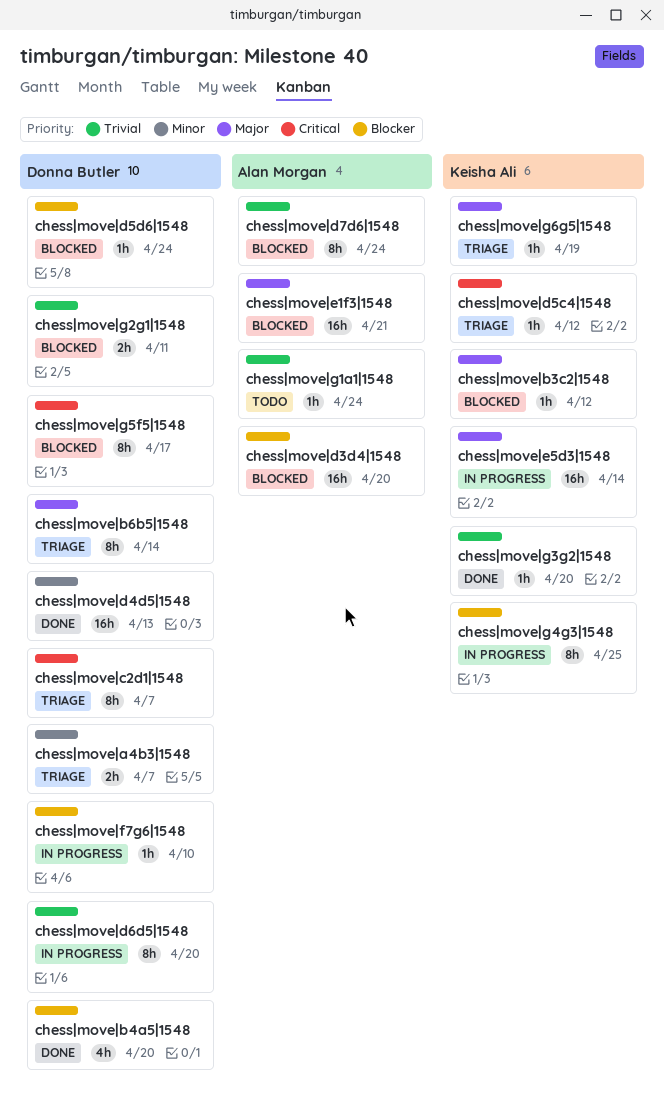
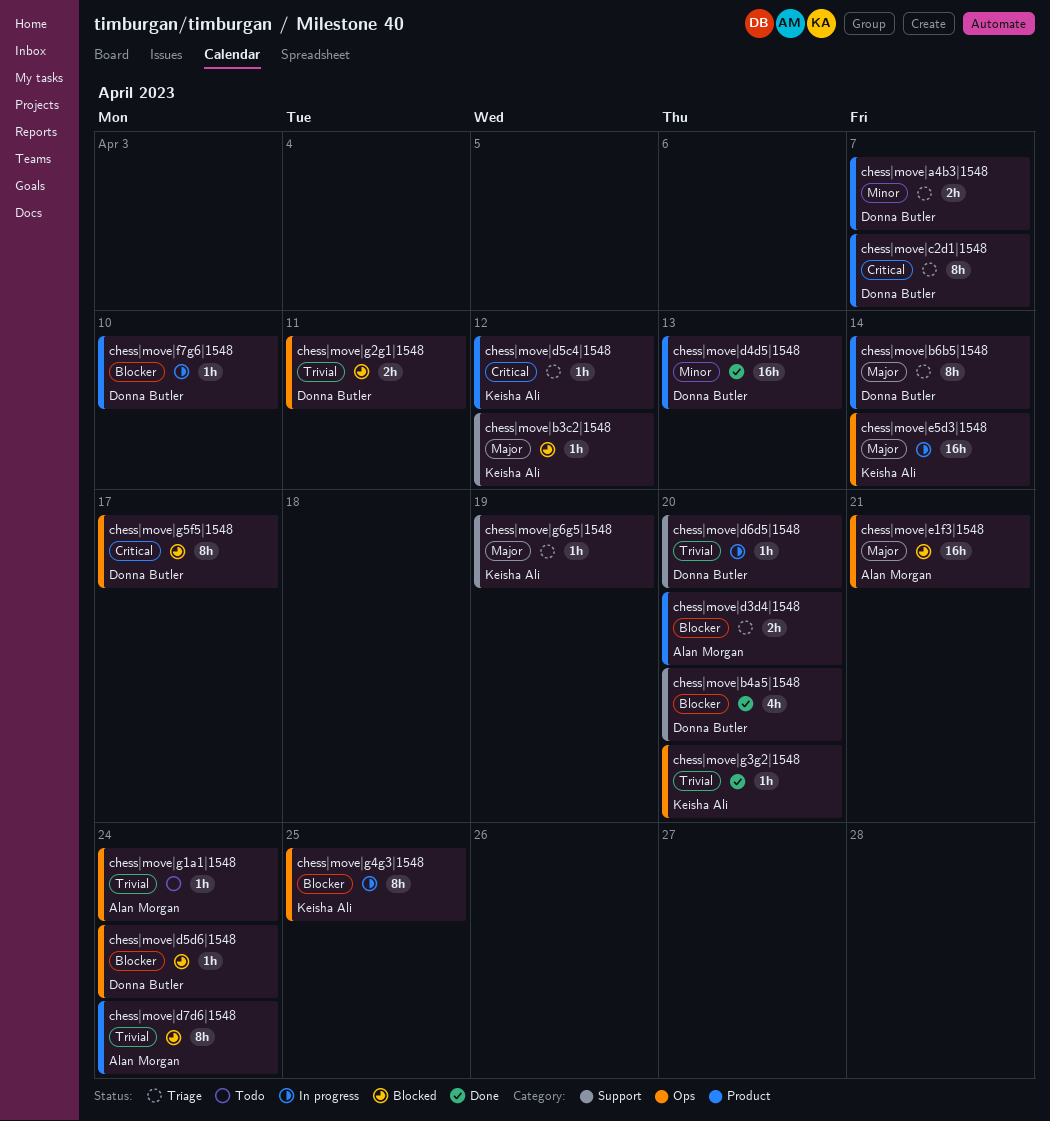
chess|move|d3d4|1548, status: Blocked -> Triage
chess|move|d3d4|1548, estimate: 16h -> 2h
chess|move|d6d5|1548, estimate: 8h -> 1h

